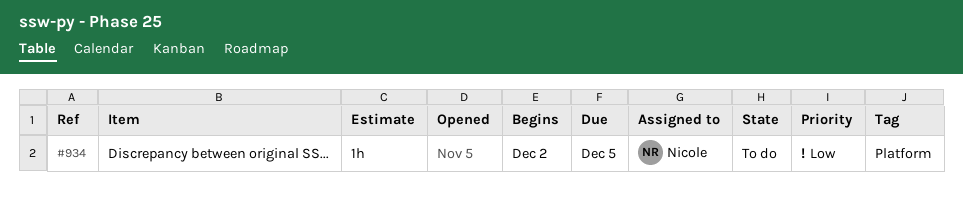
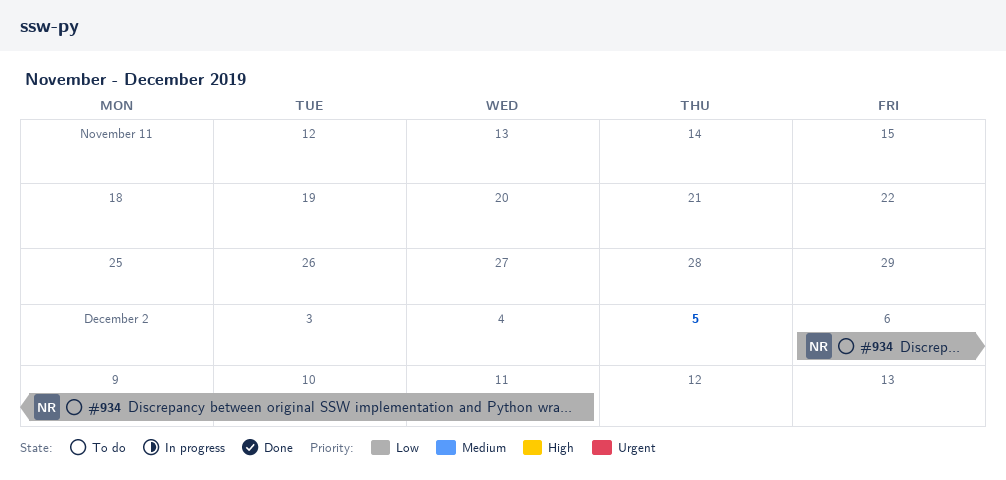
#934, start: Dec 2 -> Dec 6
#934, due: Dec 5 -> Dec 11

